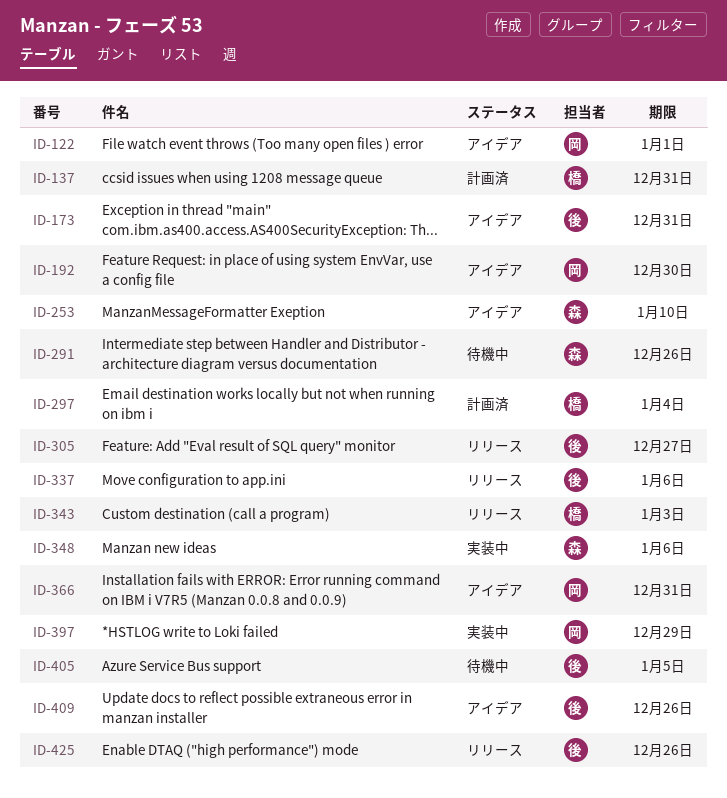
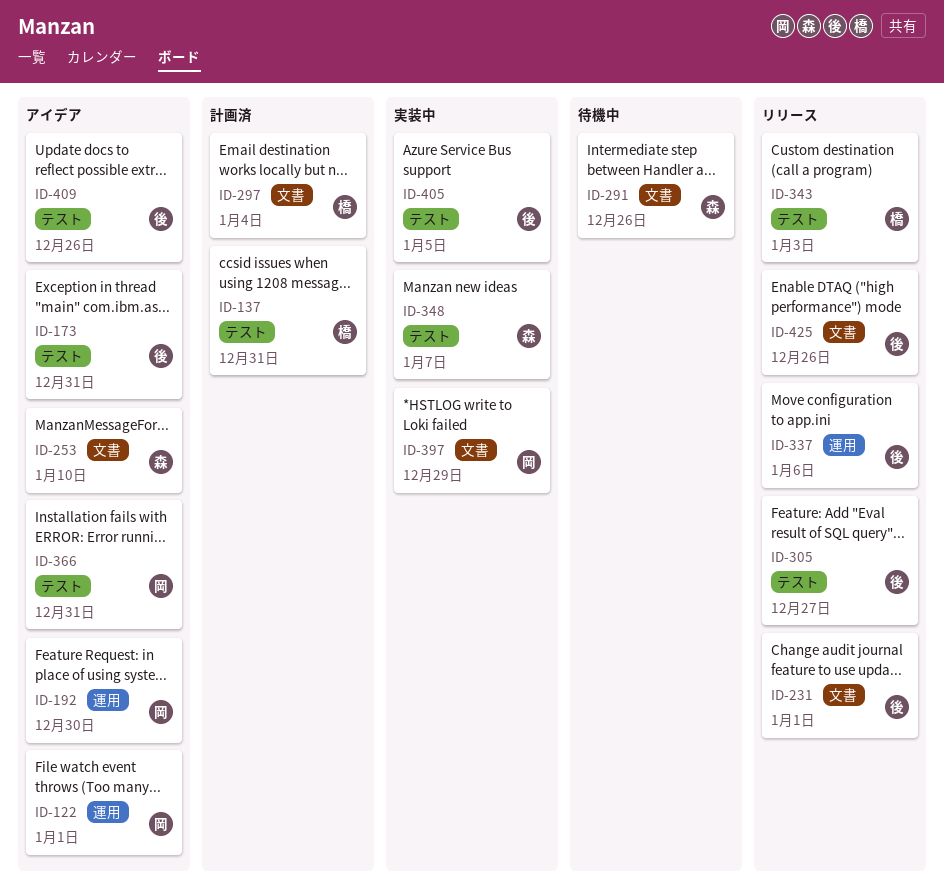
ID-231: none -> present
ID-348, due: Jan 6 -> Jan 7
ID-405, status: 待機中 -> 実装中

